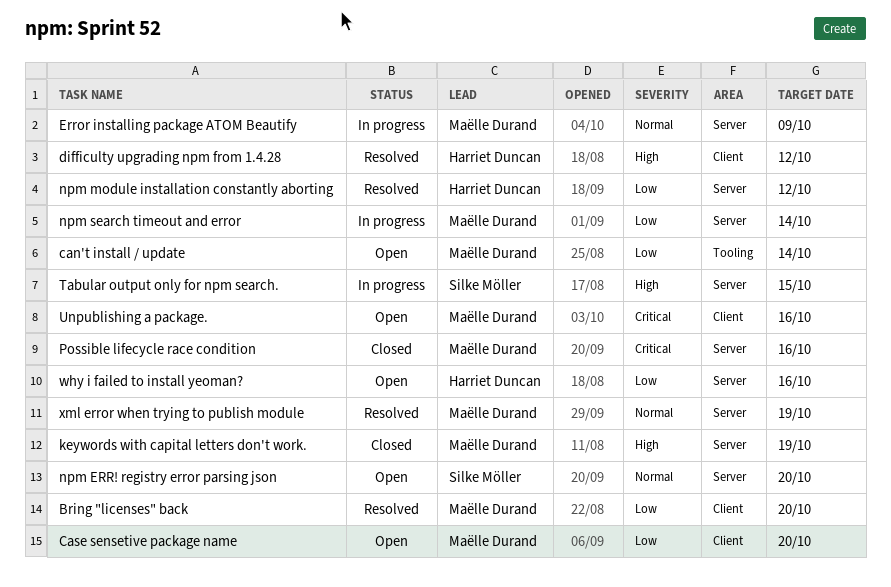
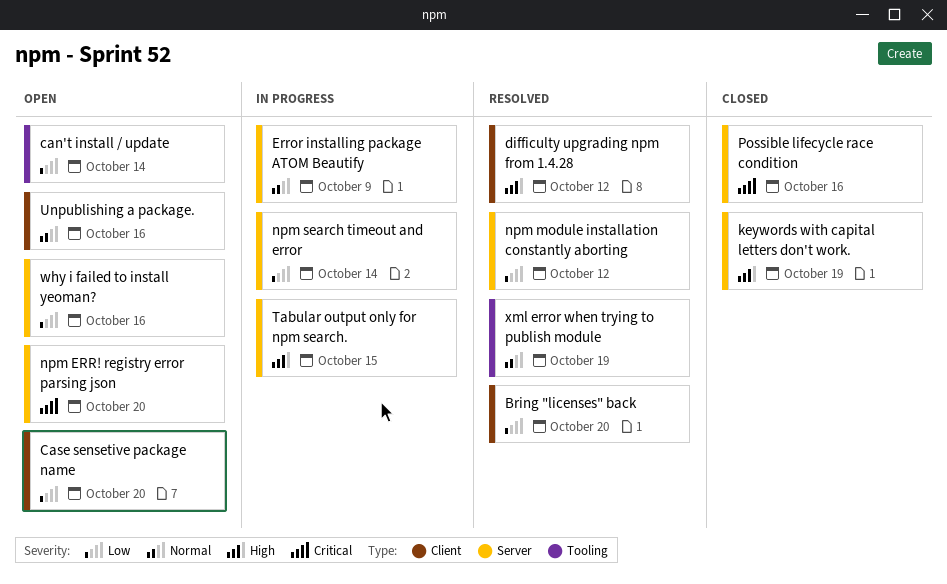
npm ERR! registry error parsing json, priority: Normal -> Critical
Unpublishing a package., priority: Critical -> Normal
xml error when trying to publish module, label: Server -> Tooling

